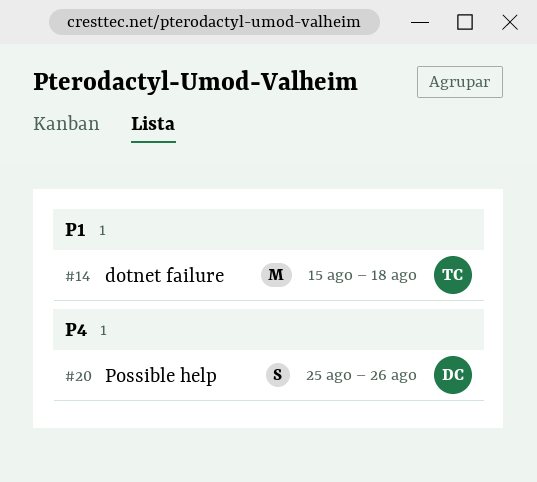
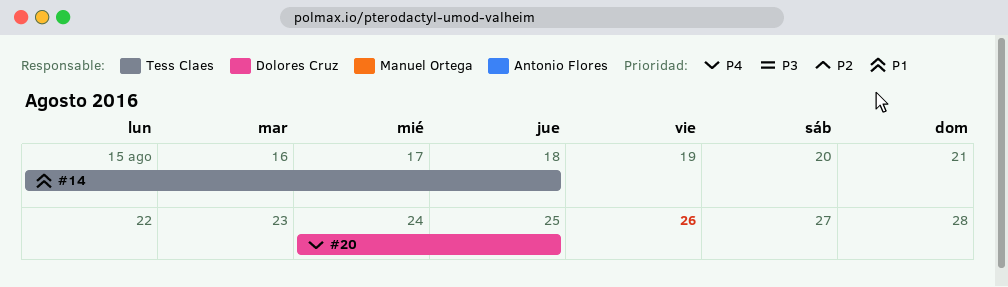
#20, start: Aug 25 -> Aug 24
#20, due: Aug 26 -> Aug 25

